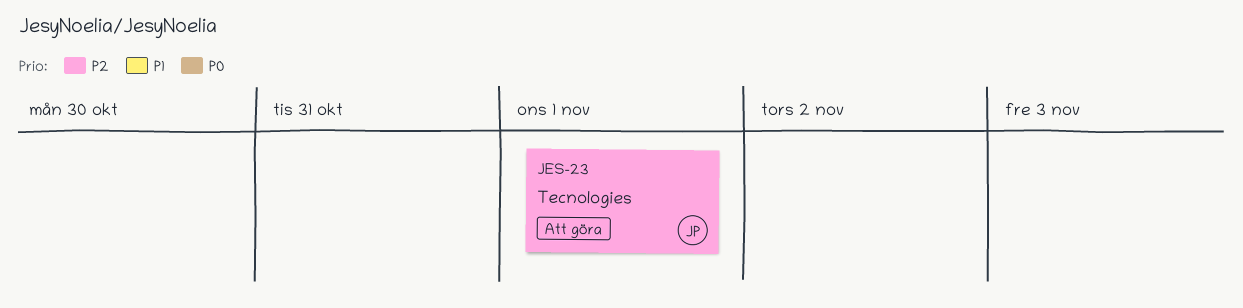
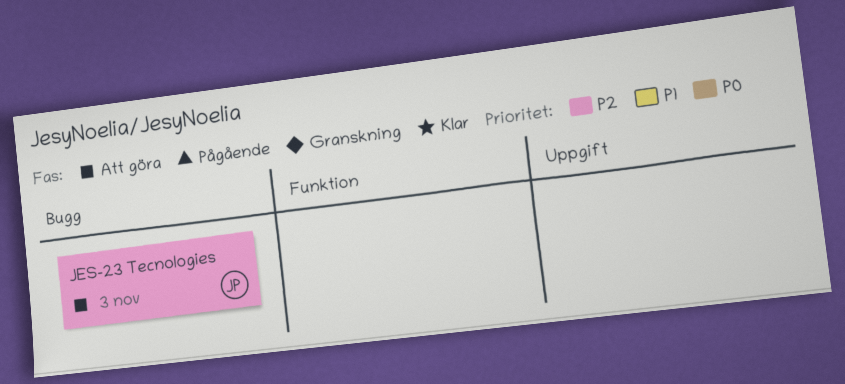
JES-23, due: Nov 1 -> Nov 3

